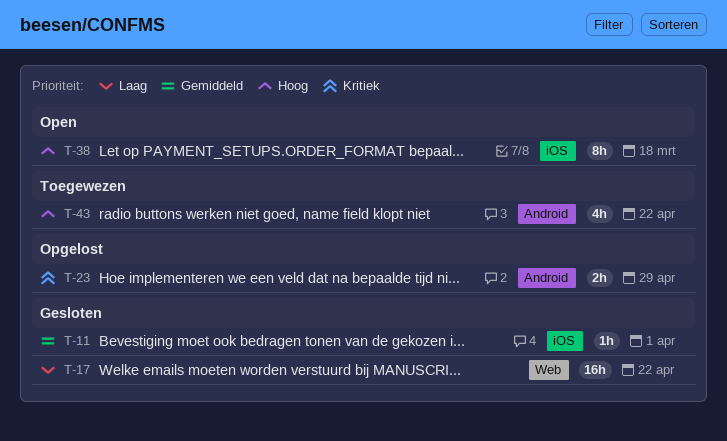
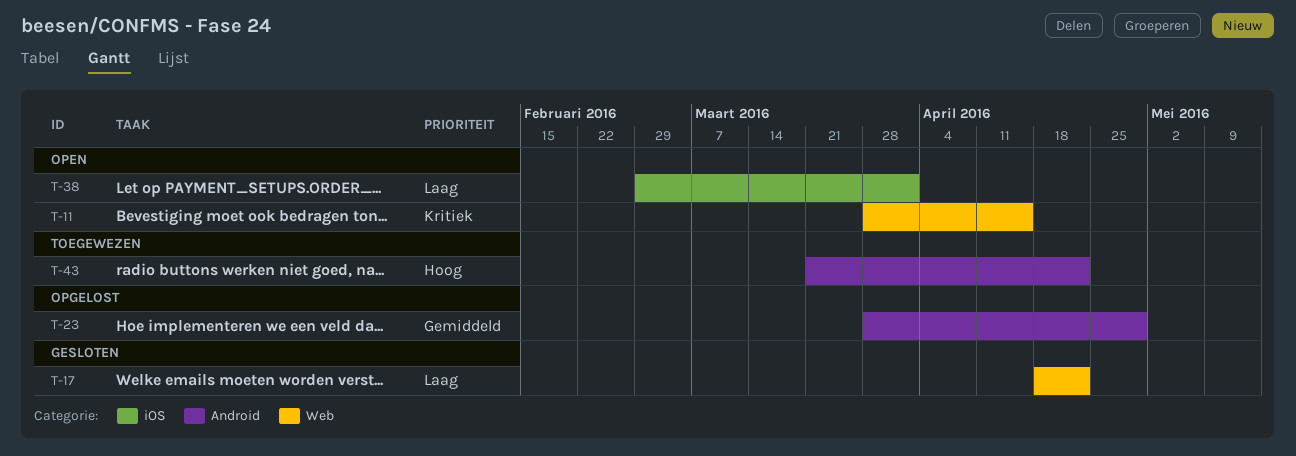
T-11, status: Gesloten -> Open
T-11, priority: Gemiddeld -> Kritiek
T-11, label: iOS -> Web
T-11, due: Apr 1 -> Apr 15
T-23, priority: Kritiek -> Gemiddeld
T-38, priority: Hoog -> Laag
T-38, due: Mar 18 -> Apr 1

